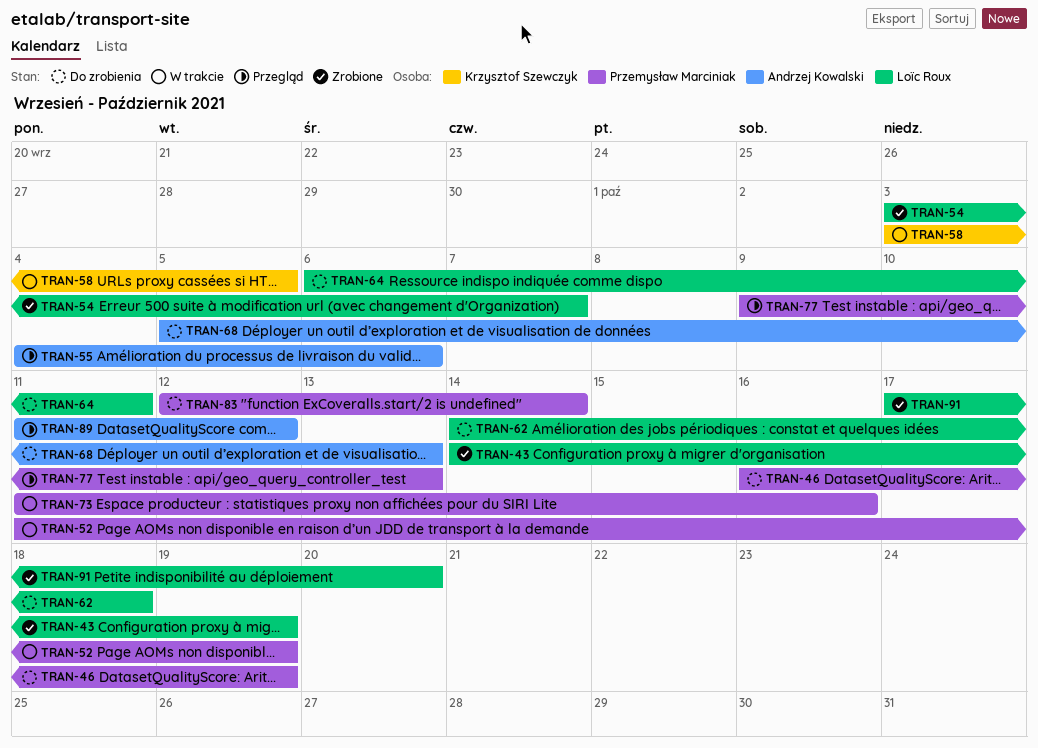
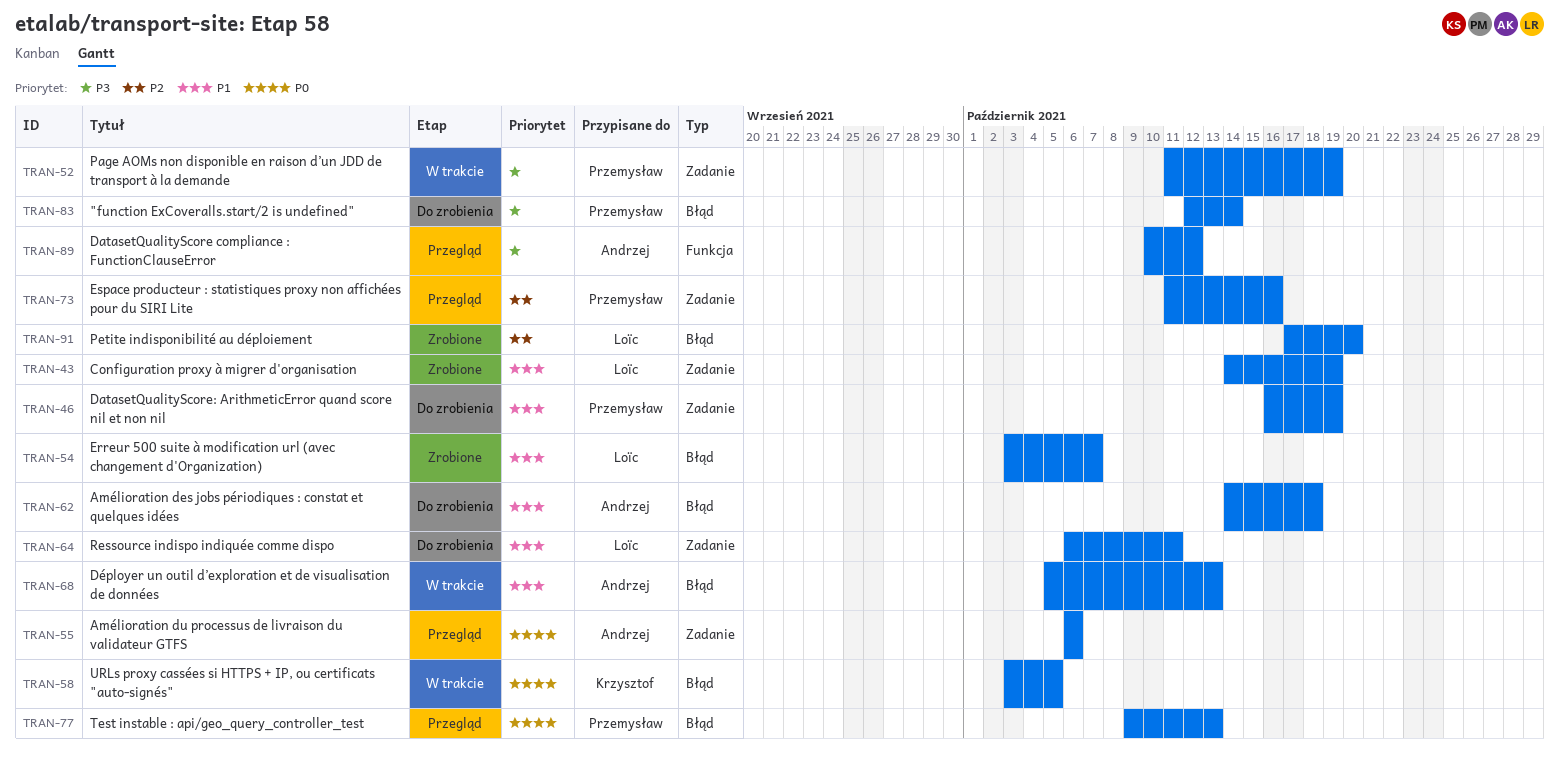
TRAN-55, start: Oct 4 -> Oct 6
TRAN-62, owner: Loïc Roux -> Andrzej Kowalski
TRAN-68, status: Do zrobienia -> W trakcie
TRAN-73, status: W trakcie -> Przegląd
TRAN-89, start: Oct 11 -> Oct 10

